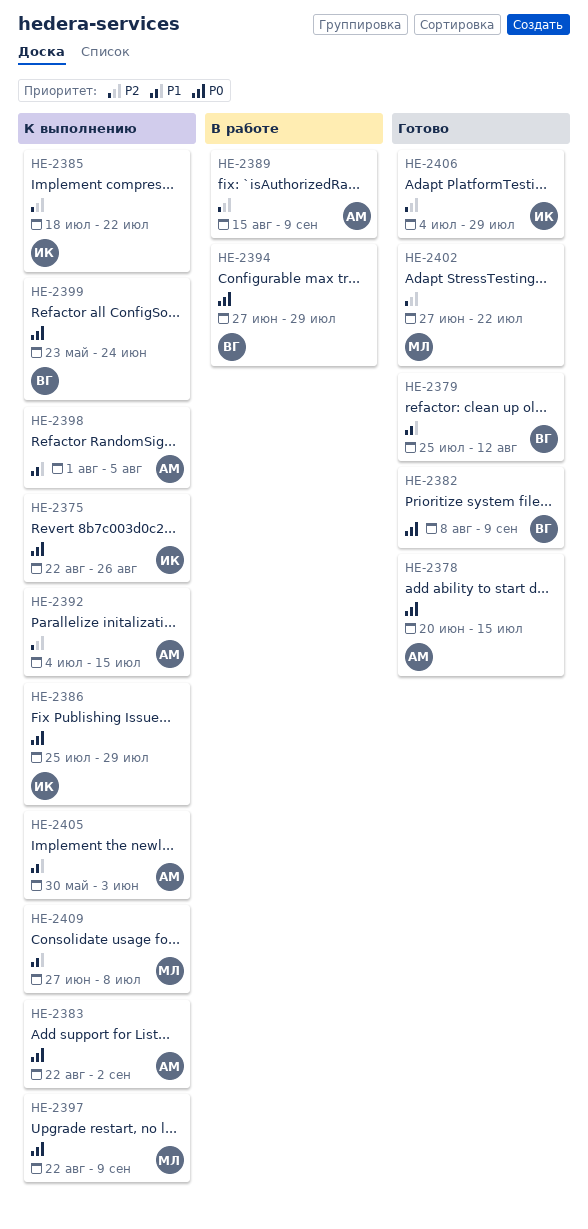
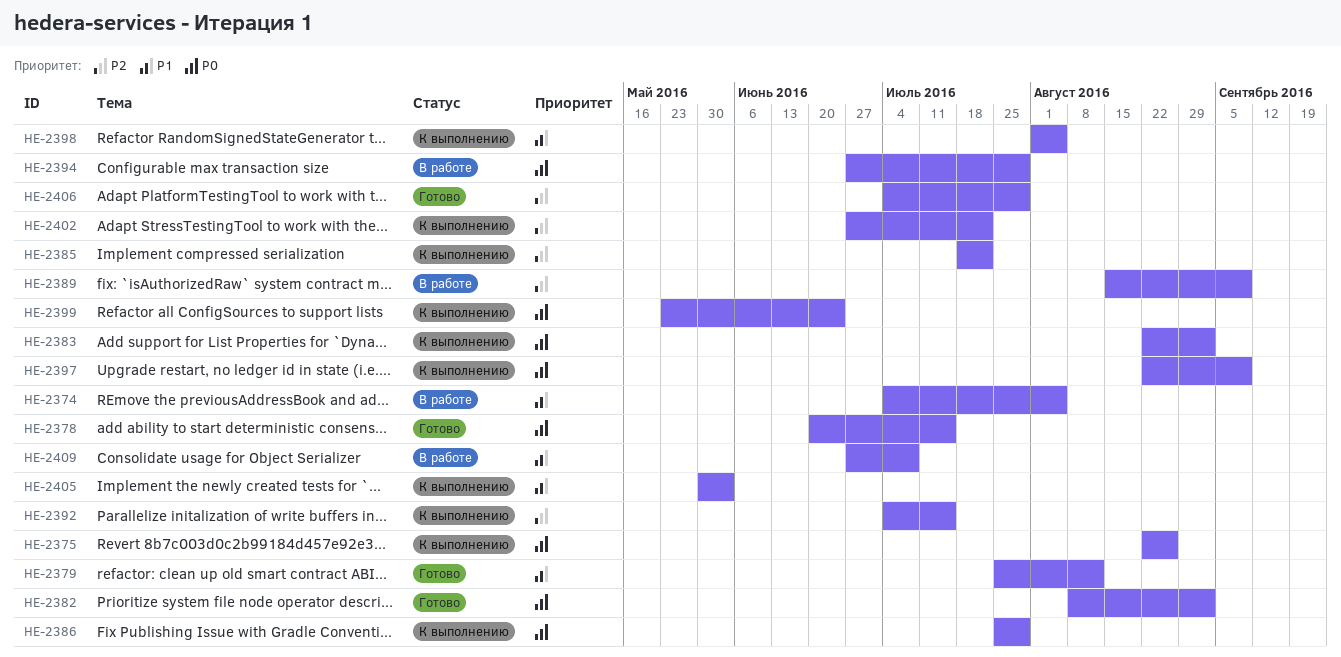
HE-2374: none -> present
HE-2382, due: Sep 9 -> Sep 2
HE-2402, status: Готово -> К выполнению
HE-2409, status: К выполнению -> В работе

